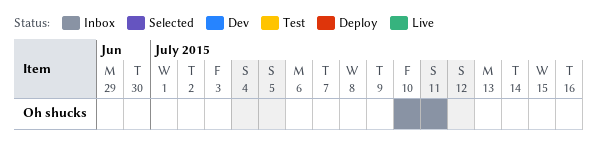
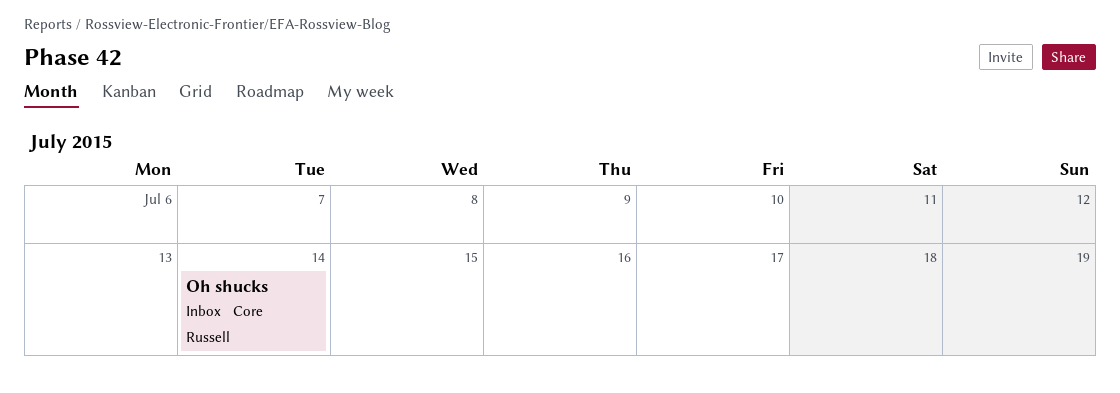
Oh shucks, due: Jul 11 -> Jul 14

